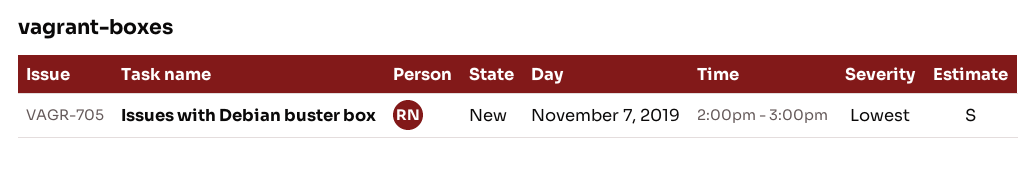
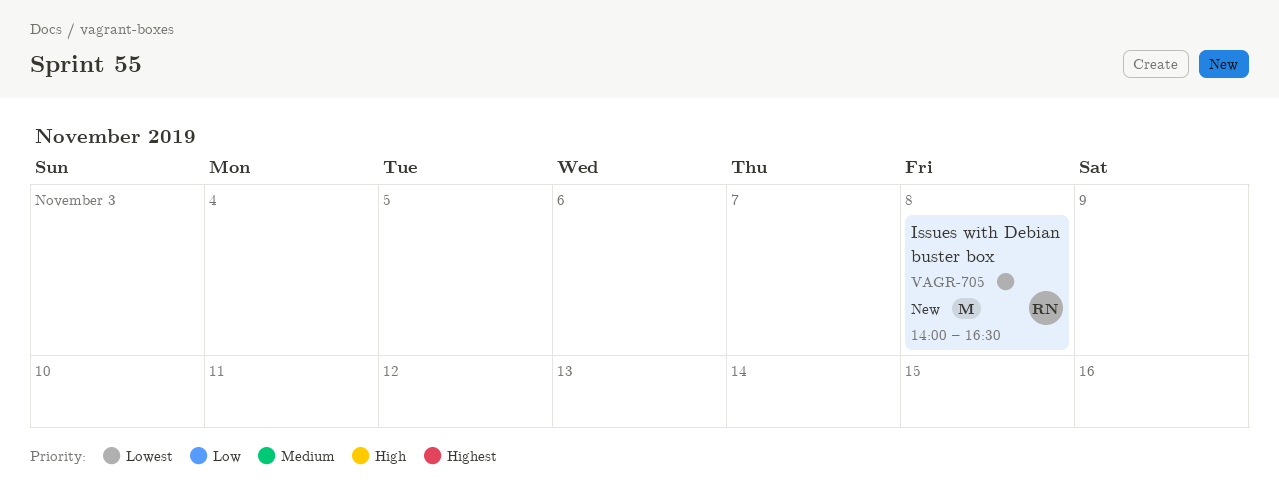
VAGR-705, estimate: S -> M
VAGR-705, day: Nov 7 -> Nov 8
VAGR-705, ends: 15:00 -> 16:30

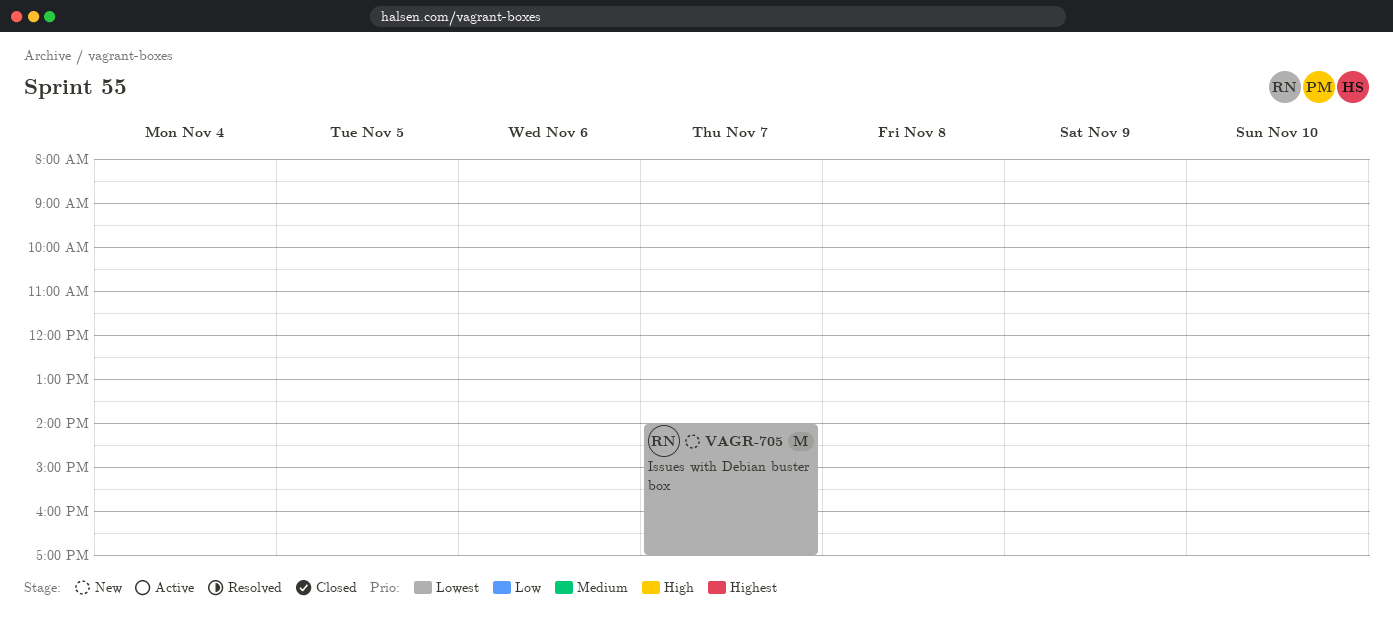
VAGR-705, day: Nov 8 -> Nov 7
VAGR-705, ends: 16:30 -> 17:00

